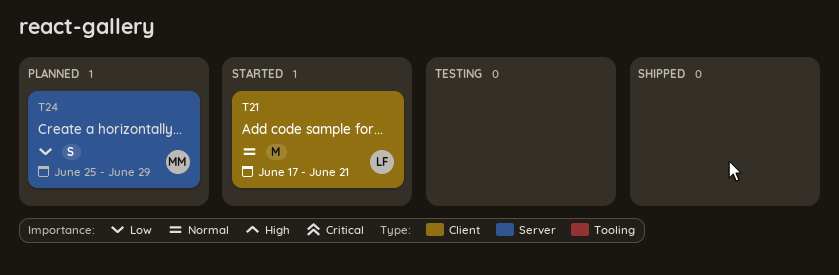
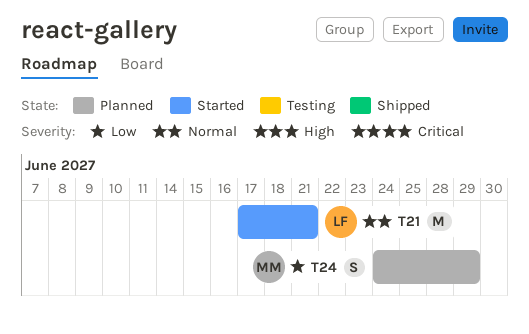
T24, start: Jun 25 -> Jun 24

